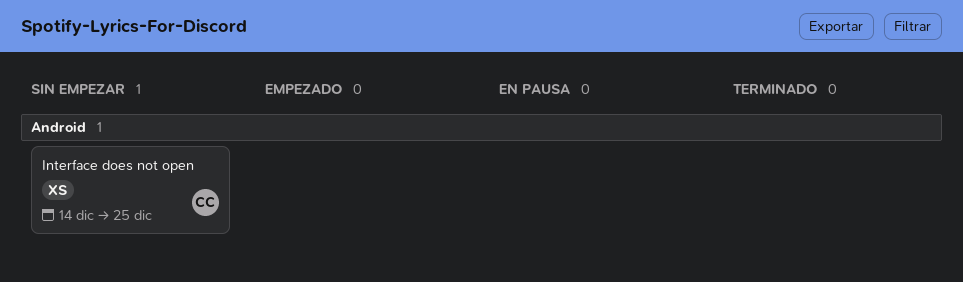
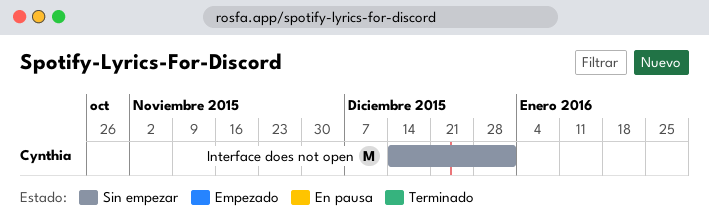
Interface does not open, estimate: XS -> M
Interface does not open, due: Dec 25 -> Jan 1

